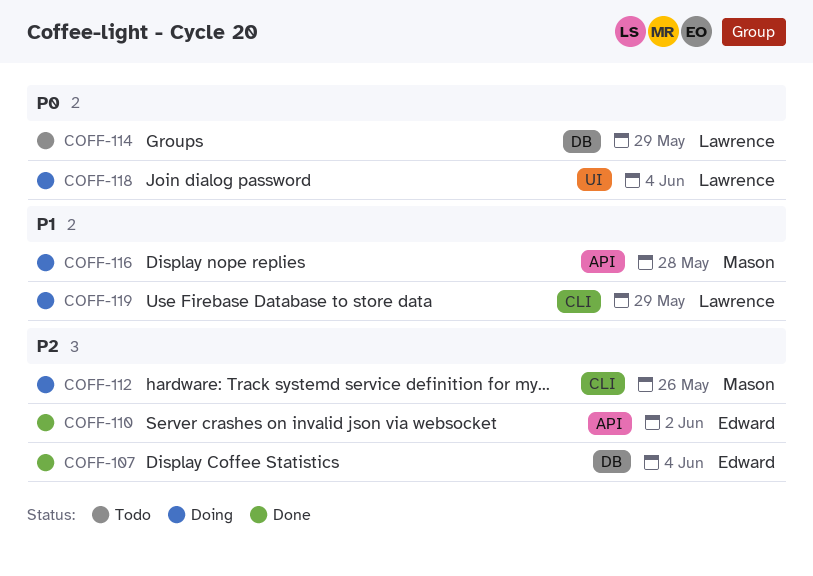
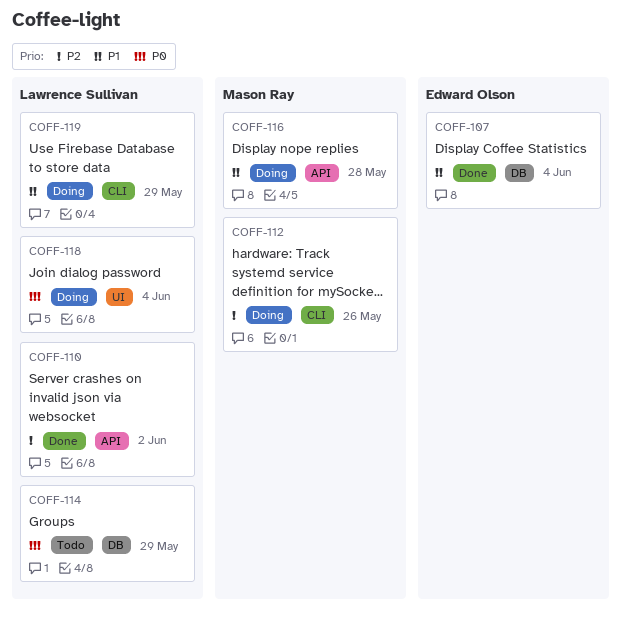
COFF-107, priority: P2 -> P1
COFF-110, owner: Edward Olson -> Lawrence Sullivan

